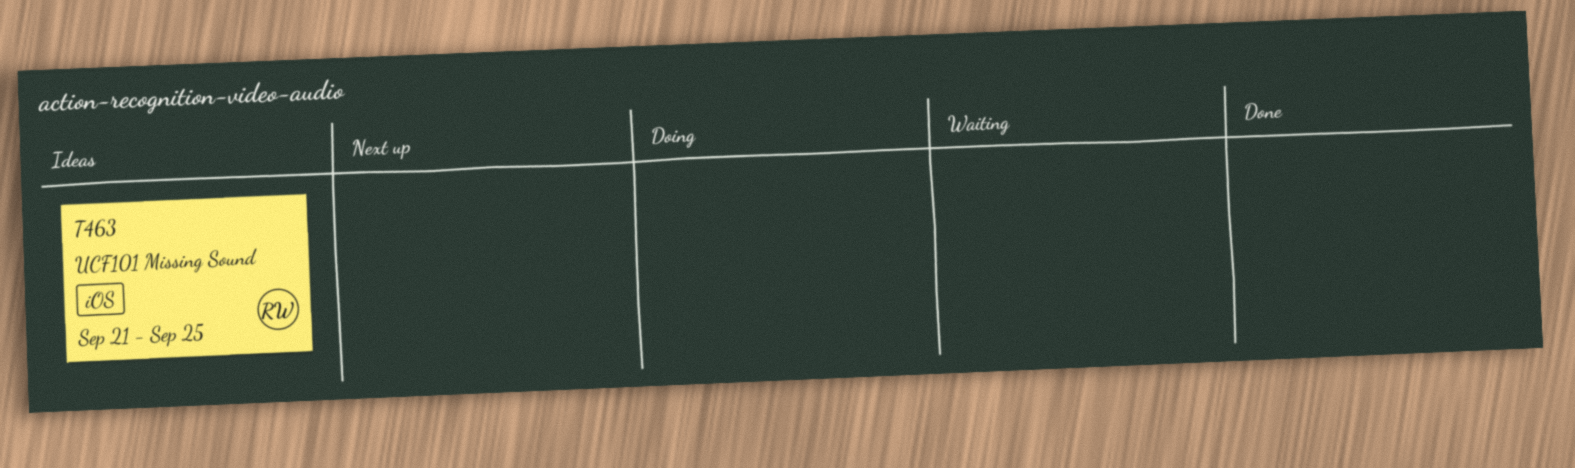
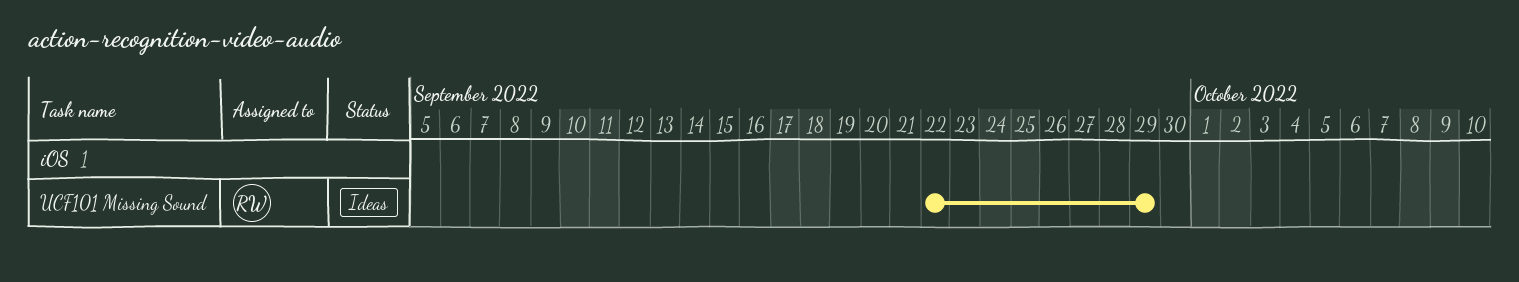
UCF101 Missing Sound, start: Sep 21 -> Sep 22
UCF101 Missing Sound, due: Sep 25 -> Sep 29

